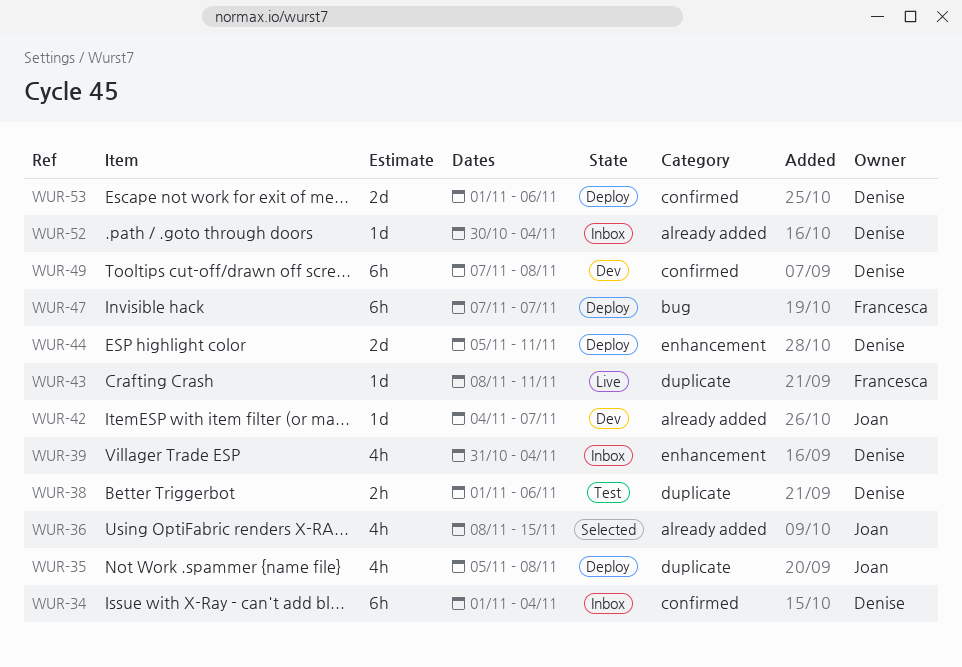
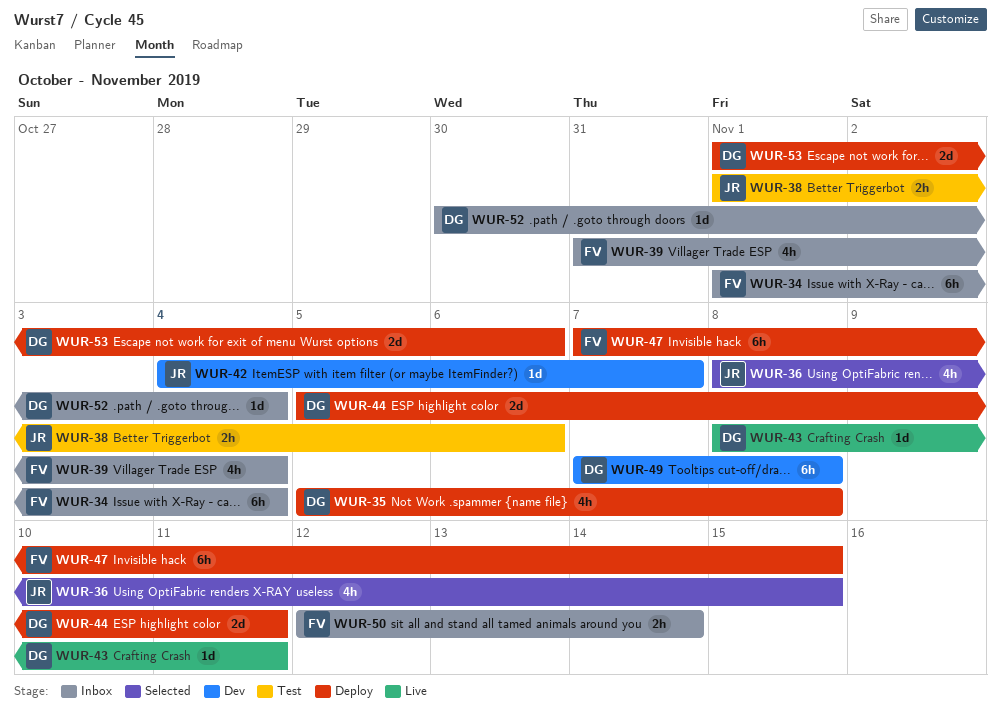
WUR-34, owner: Denise -> Francesca
WUR-35, owner: Joan -> Denise
WUR-38, owner: Denise -> Joan
WUR-39, owner: Denise -> Francesca
WUR-43, owner: Francesca -> Denise
WUR-47, due: Nov 7 -> Nov 15
WUR-50: none -> present

